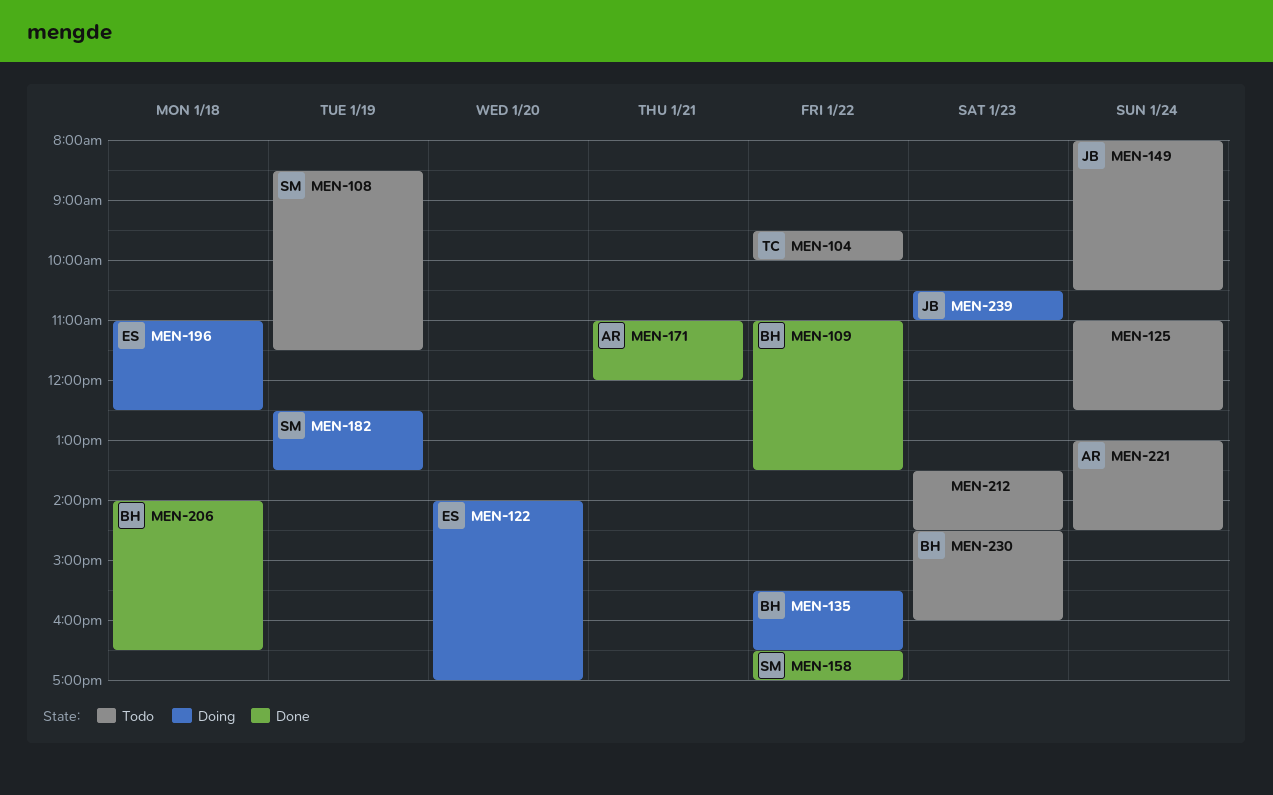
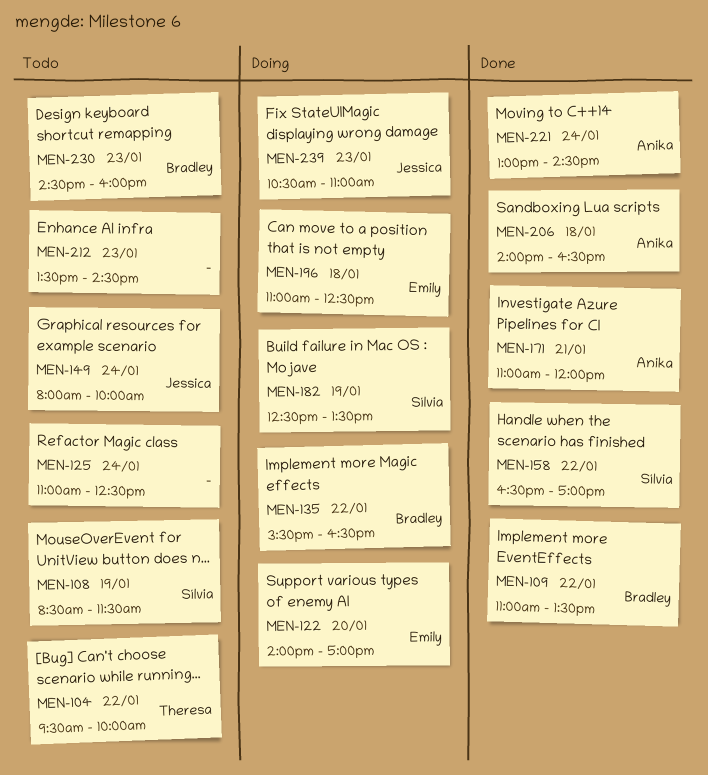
MEN-149, ends: 10:30 -> 10:00
MEN-206, owner: Bradley -> Anika
MEN-221, status: Todo -> Done

